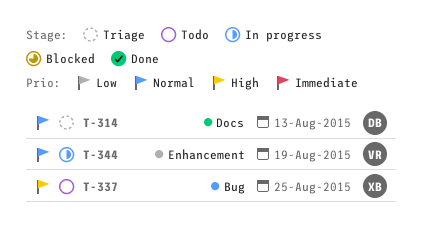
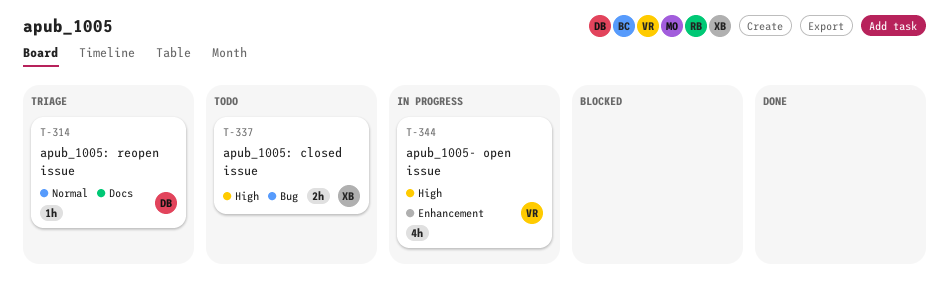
T-344, priority: Normal -> High

